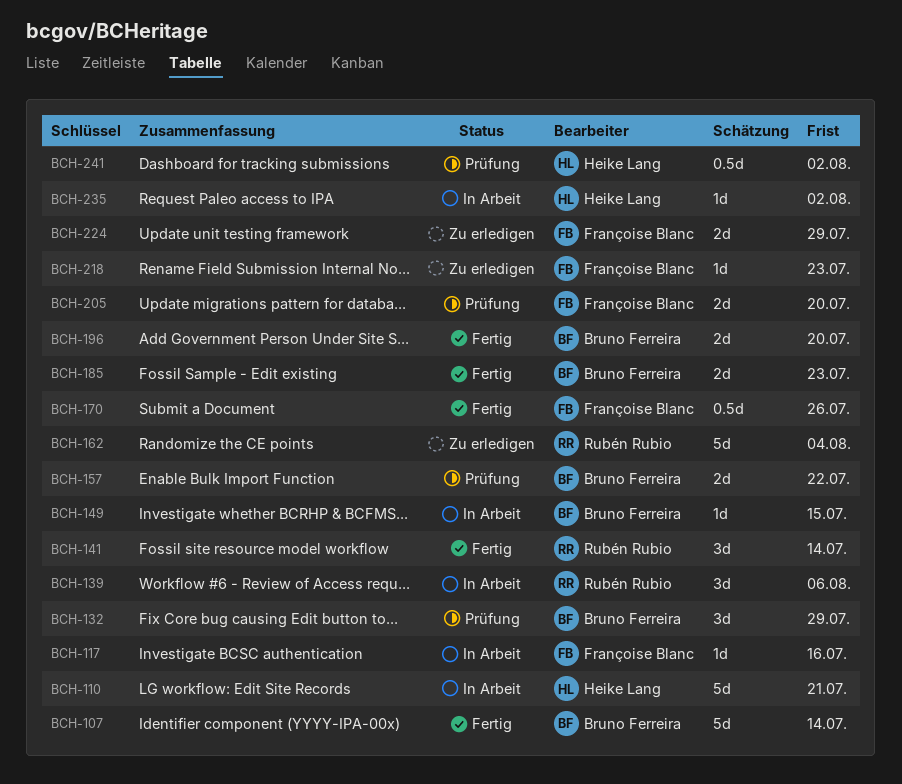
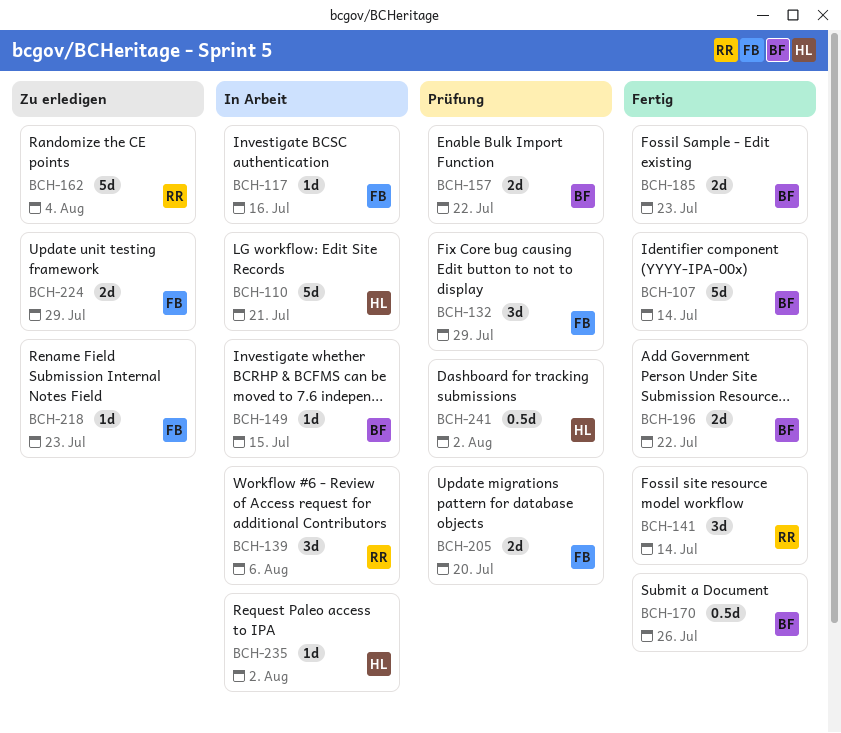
BCH-132, owner: Bruno Ferreira -> Françoise Blanc
BCH-170, owner: Françoise Blanc -> Bruno Ferreira
BCH-196, due: Jul 20 -> Jul 22

